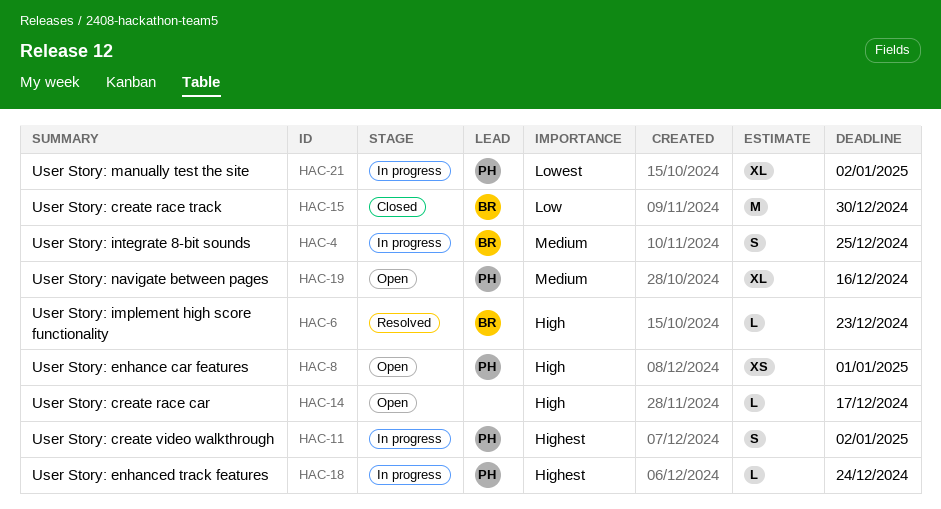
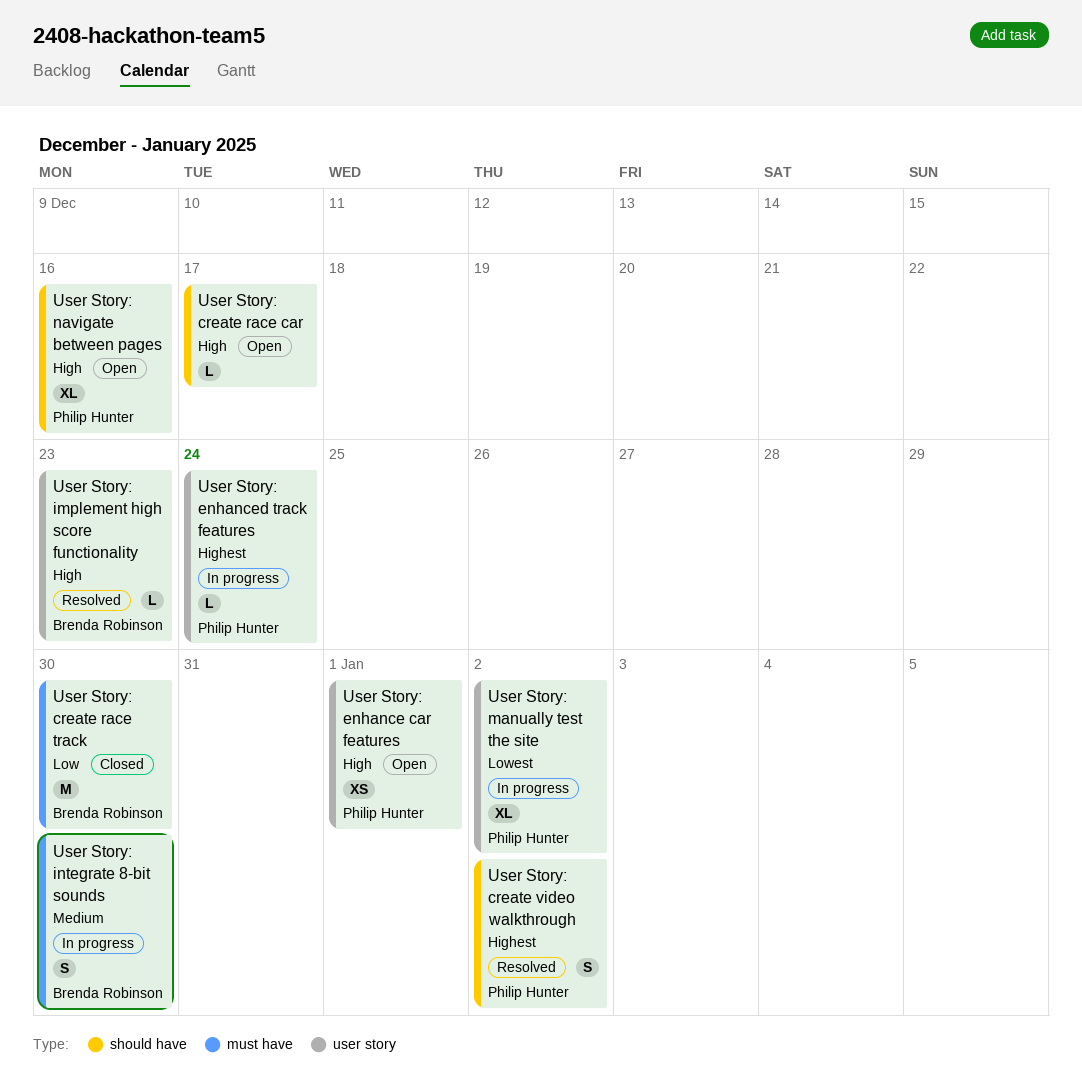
User Story: create video walkthrough, status: In progress -> Resolved
User Story: integrate 8-bit sounds, due: Dec 25 -> Dec 30
User Story: navigate between pages, priority: Medium -> High

